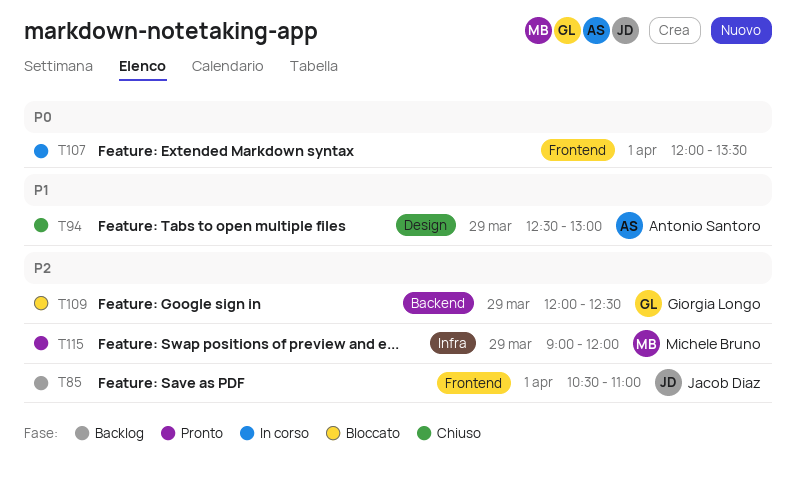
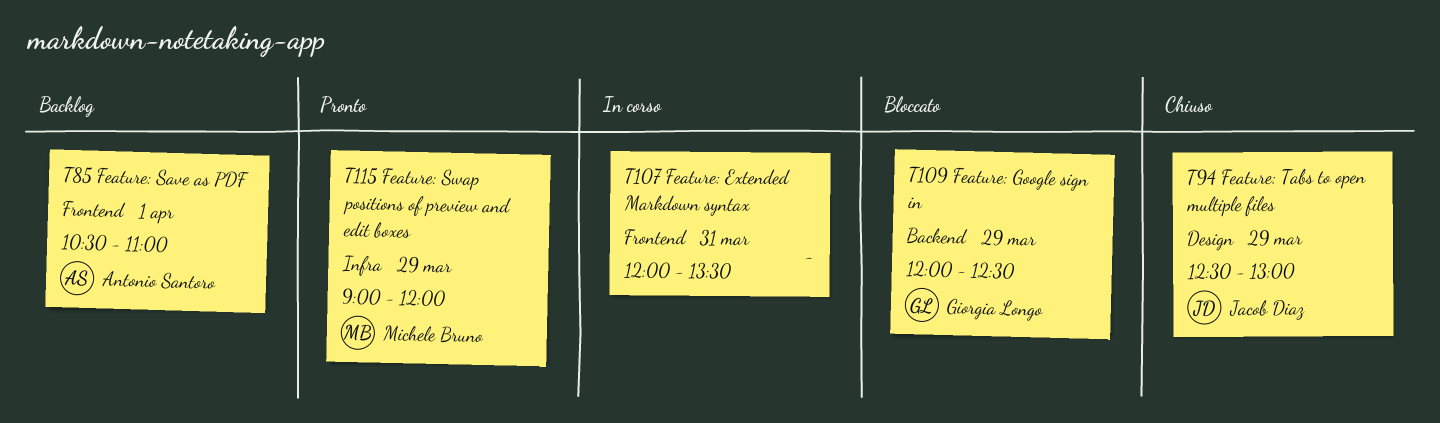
T85, owner: Jacob Diaz -> Antonio Santoro
T94, owner: Antonio Santoro -> Jacob Diaz
T107, day: Apr 1 -> Mar 31

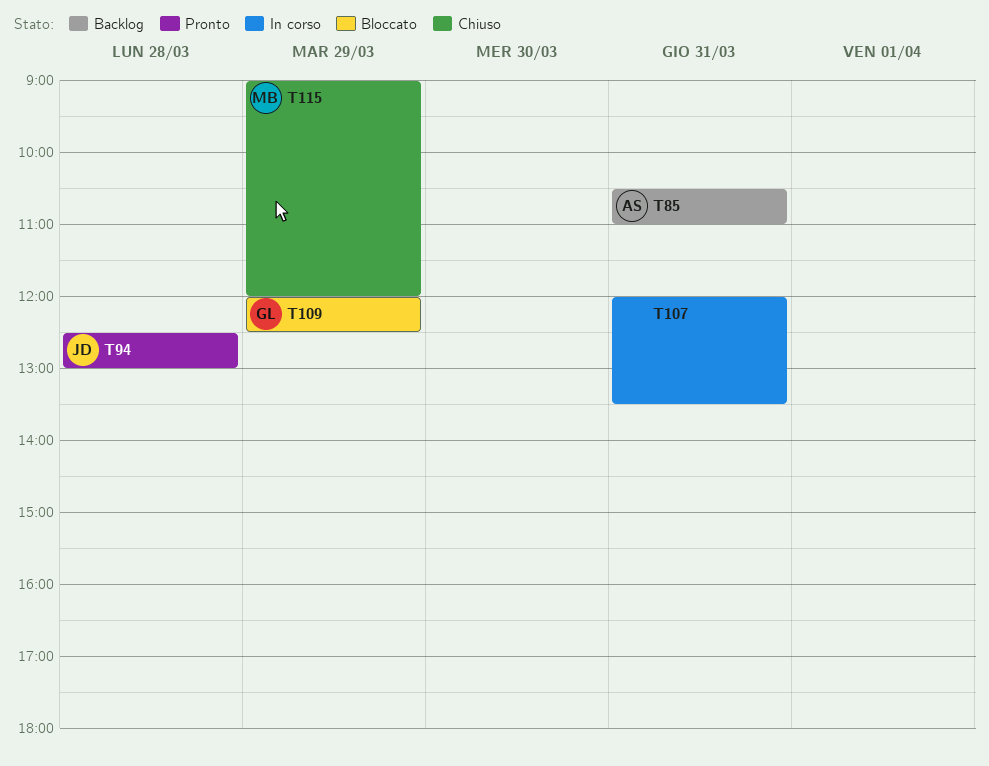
T85, day: Apr 1 -> Mar 31
T94, status: Chiuso -> Pronto
T94, day: Mar 29 -> Mar 28
T115, status: Pronto -> Chiuso

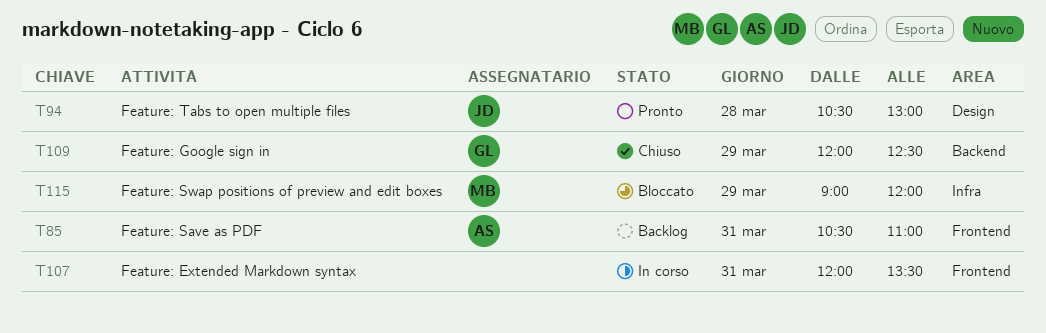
T94, begins: 12:30 -> 10:30
T109, status: Bloccato -> Chiuso
T115, status: Chiuso -> Bloccato

